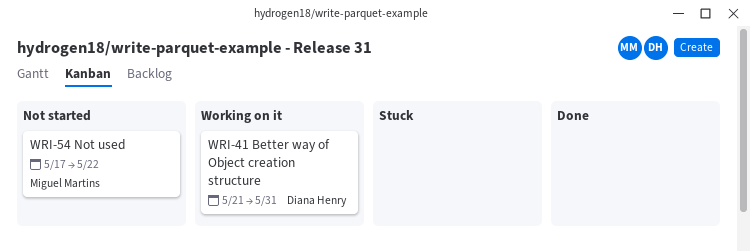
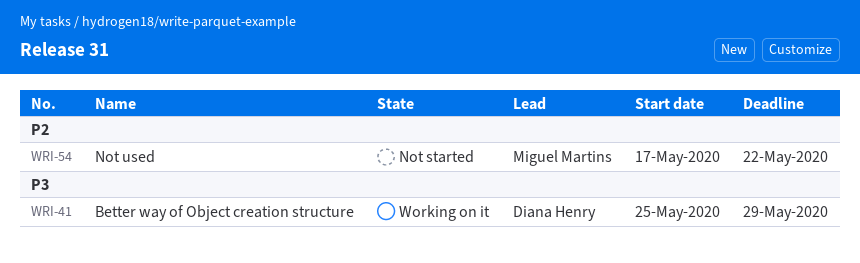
WRI-41, start: May 21 -> May 25
WRI-41, due: May 31 -> May 29

